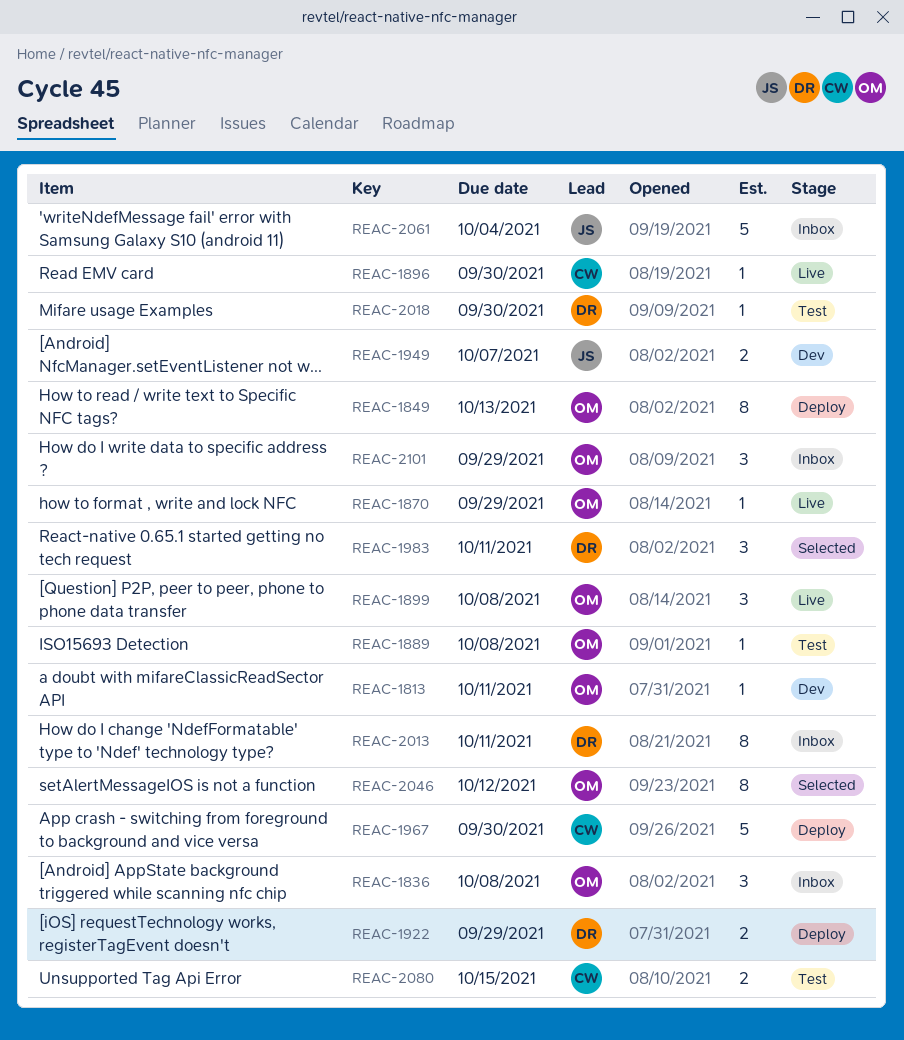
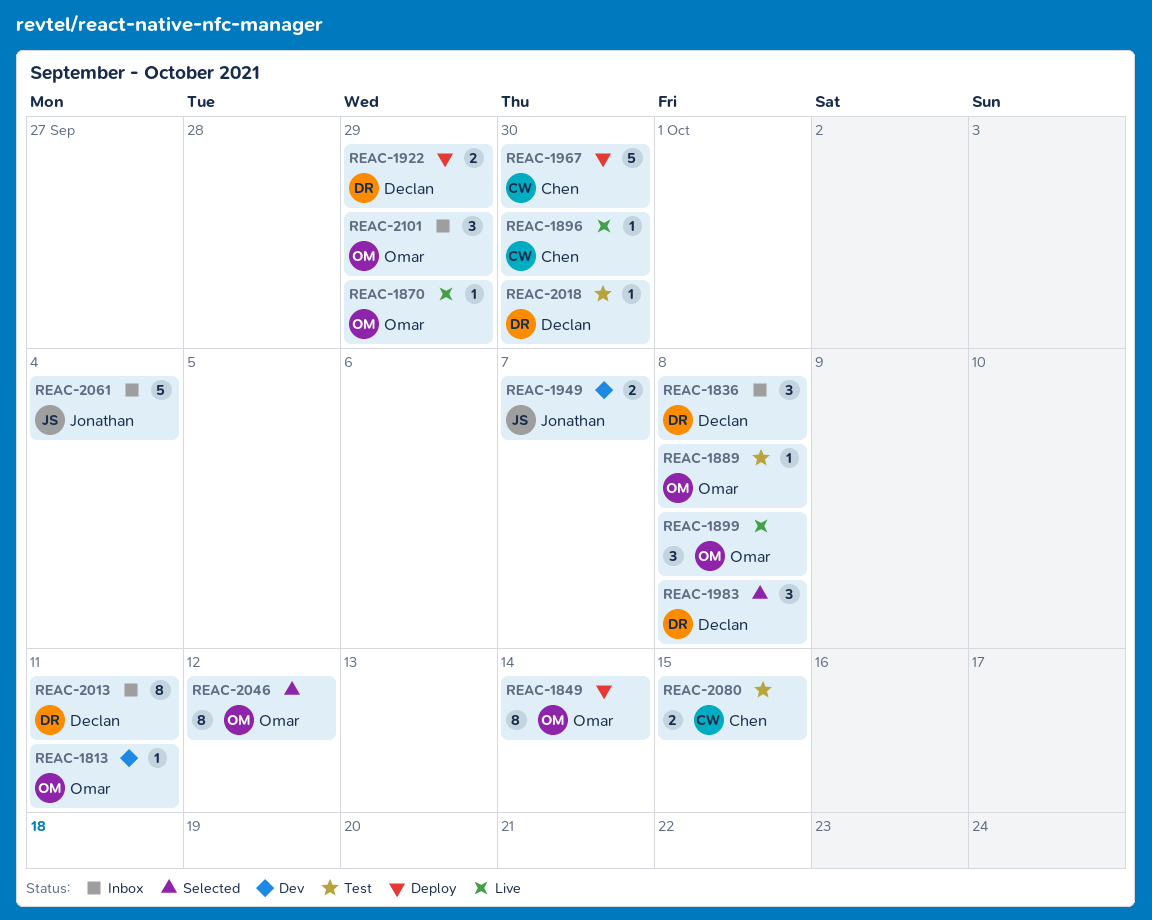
REAC-1836, owner: Omar -> Declan
REAC-1849, due: Oct 13 -> Oct 14
REAC-1983, due: Oct 11 -> Oct 8

